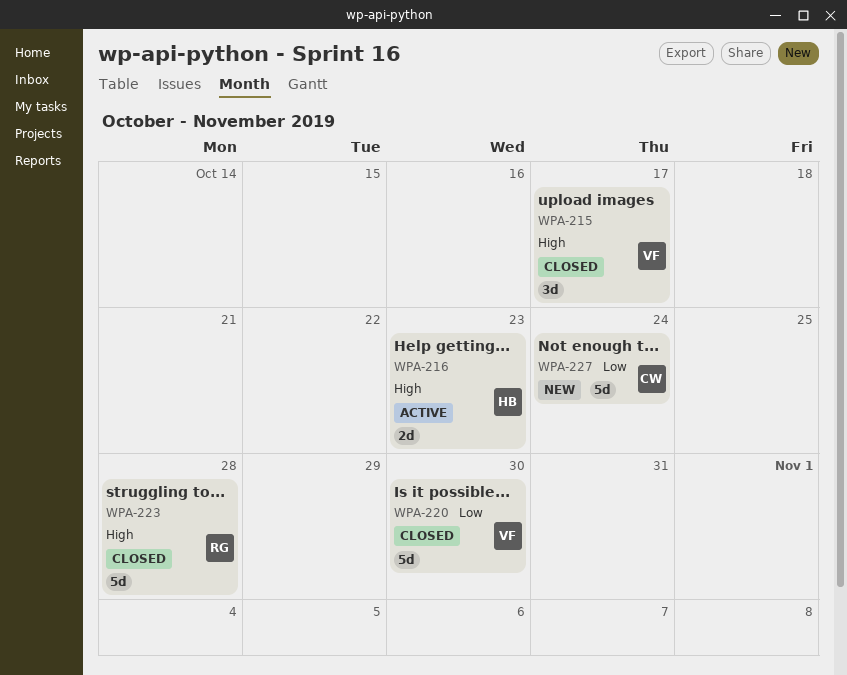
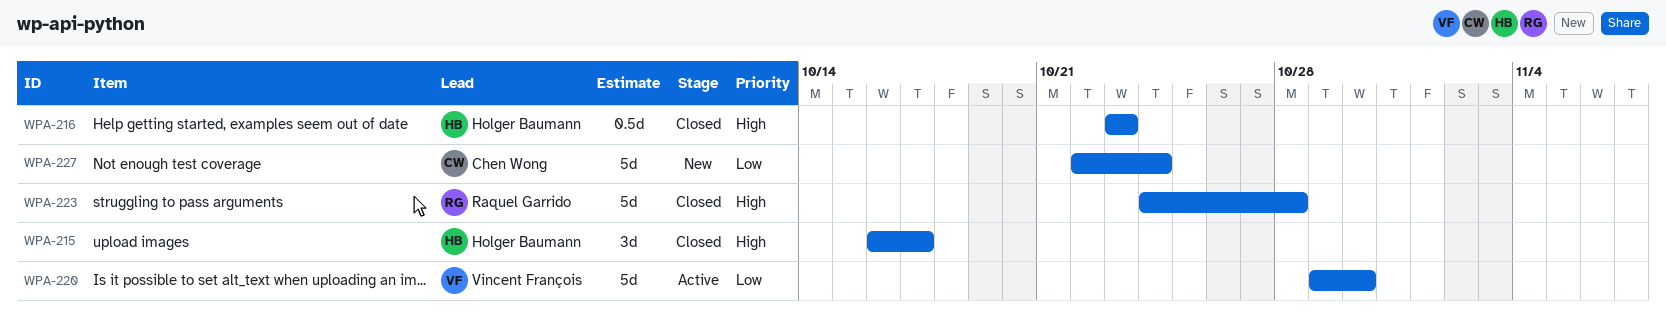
WPA-215, owner: Vincent François -> Holger Baumann
WPA-216, status: Active -> Closed
WPA-216, estimate: 2d -> 0.5d
WPA-220, status: Closed -> Active

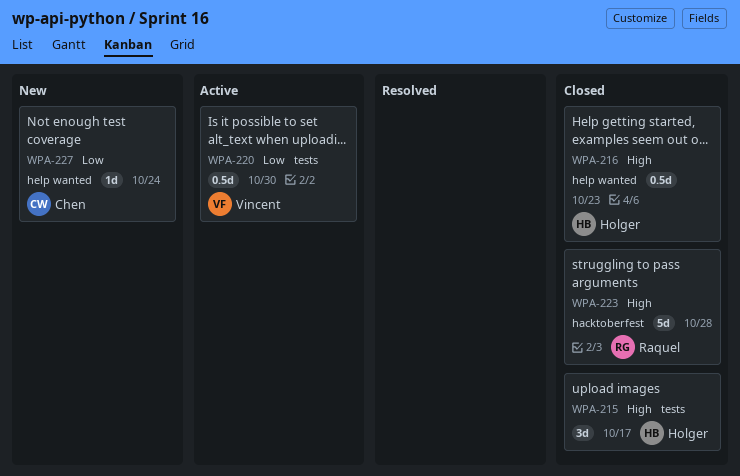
WPA-220, estimate: 5d -> 0.5d
WPA-227, estimate: 5d -> 1d

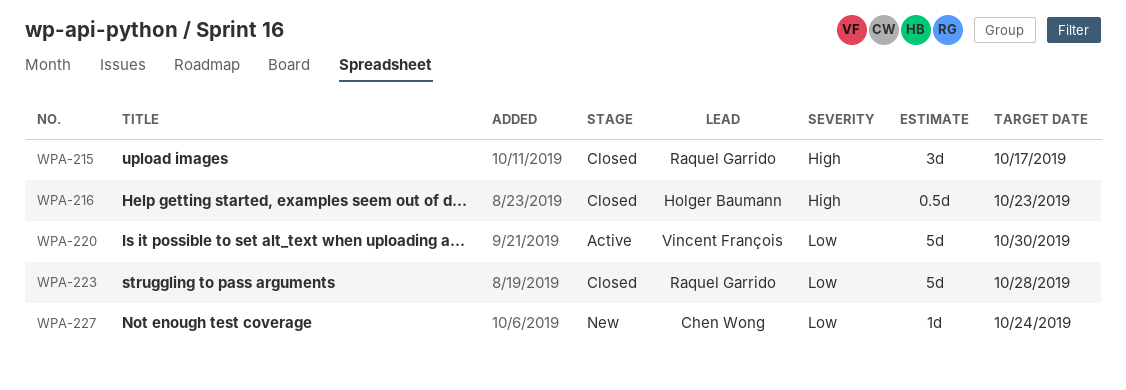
WPA-215, owner: Holger Baumann -> Raquel Garrido
WPA-220, estimate: 0.5d -> 5d
WPA-223, priority: High -> Low

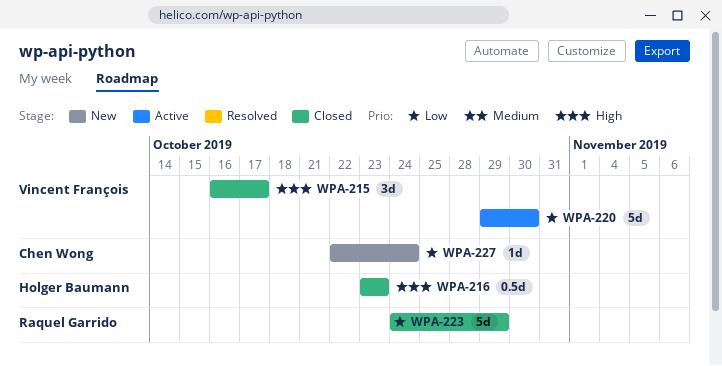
WPA-215, owner: Raquel Garrido -> Vincent François
WPA-223, due: Oct 28 -> Oct 29

